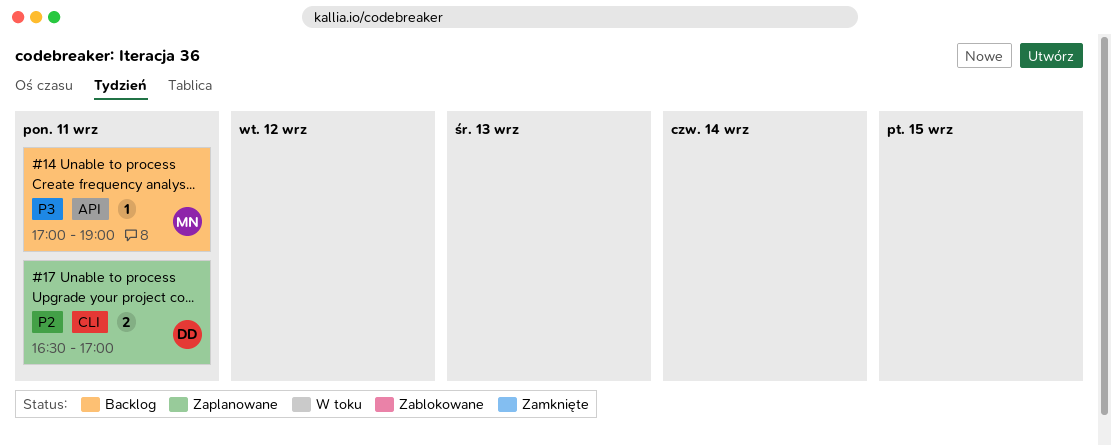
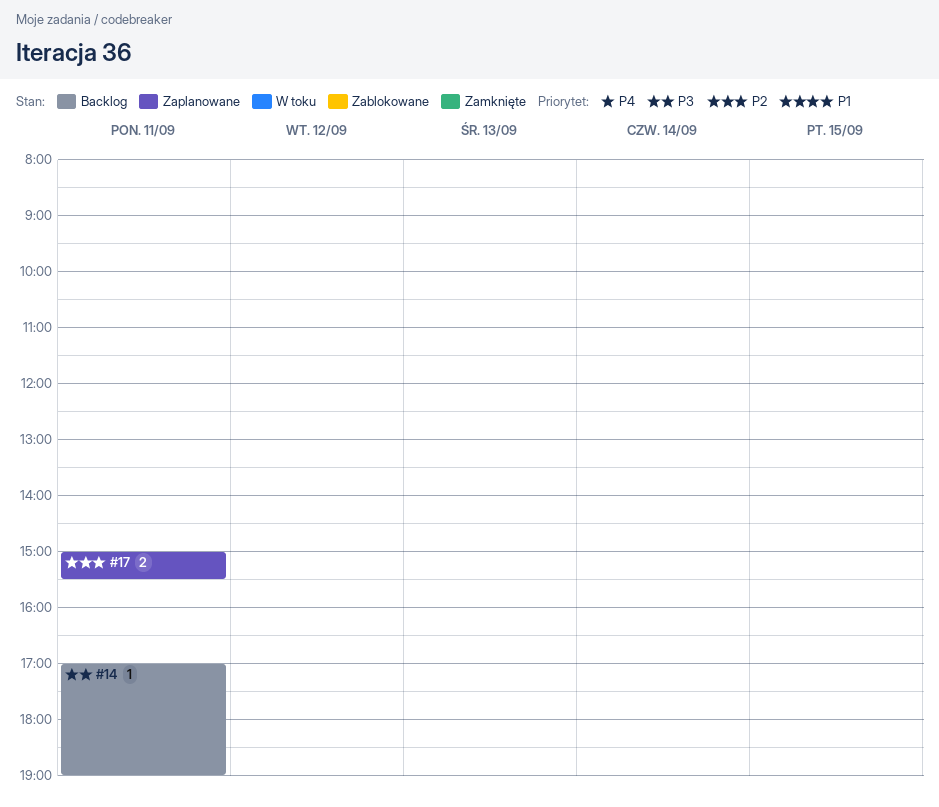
#17, begins: 16:30 -> 15:00
#17, ends: 17:00 -> 15:30

